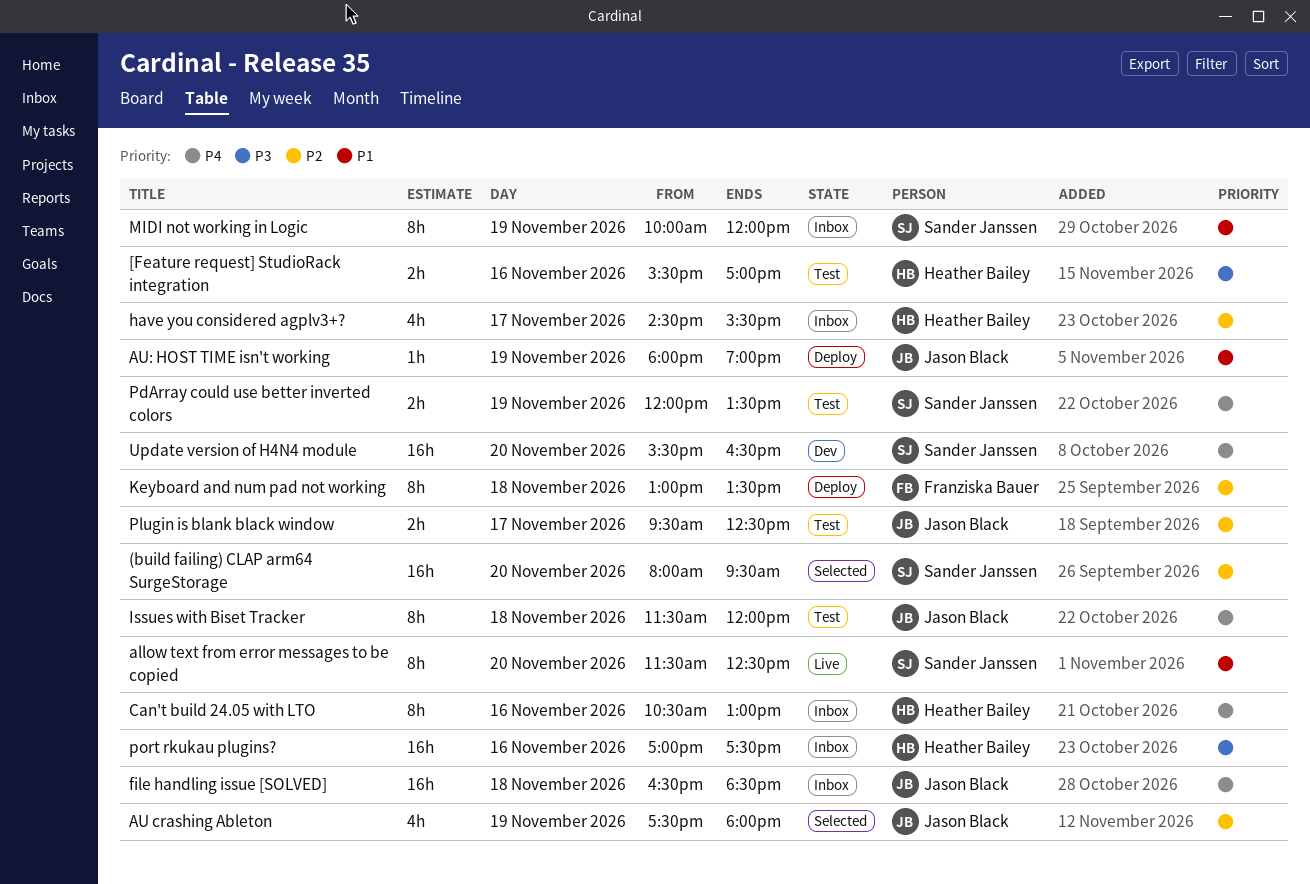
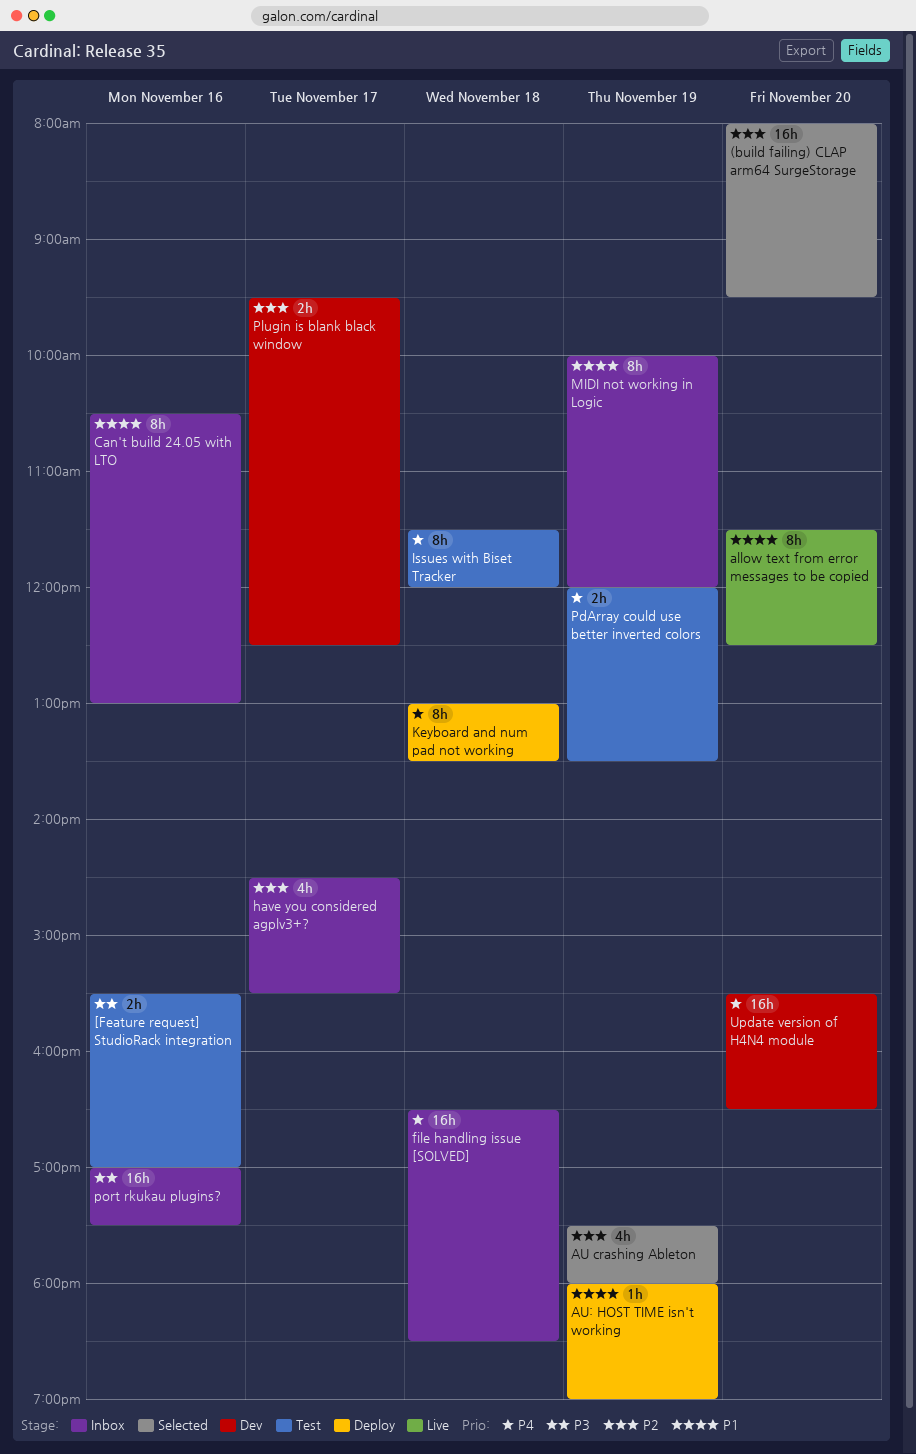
Can't build 24.05 with LTO, priority: P4 -> P1
Keyboard and num pad not working, priority: P2 -> P4
Plugin is blank black window, status: Test -> Dev

